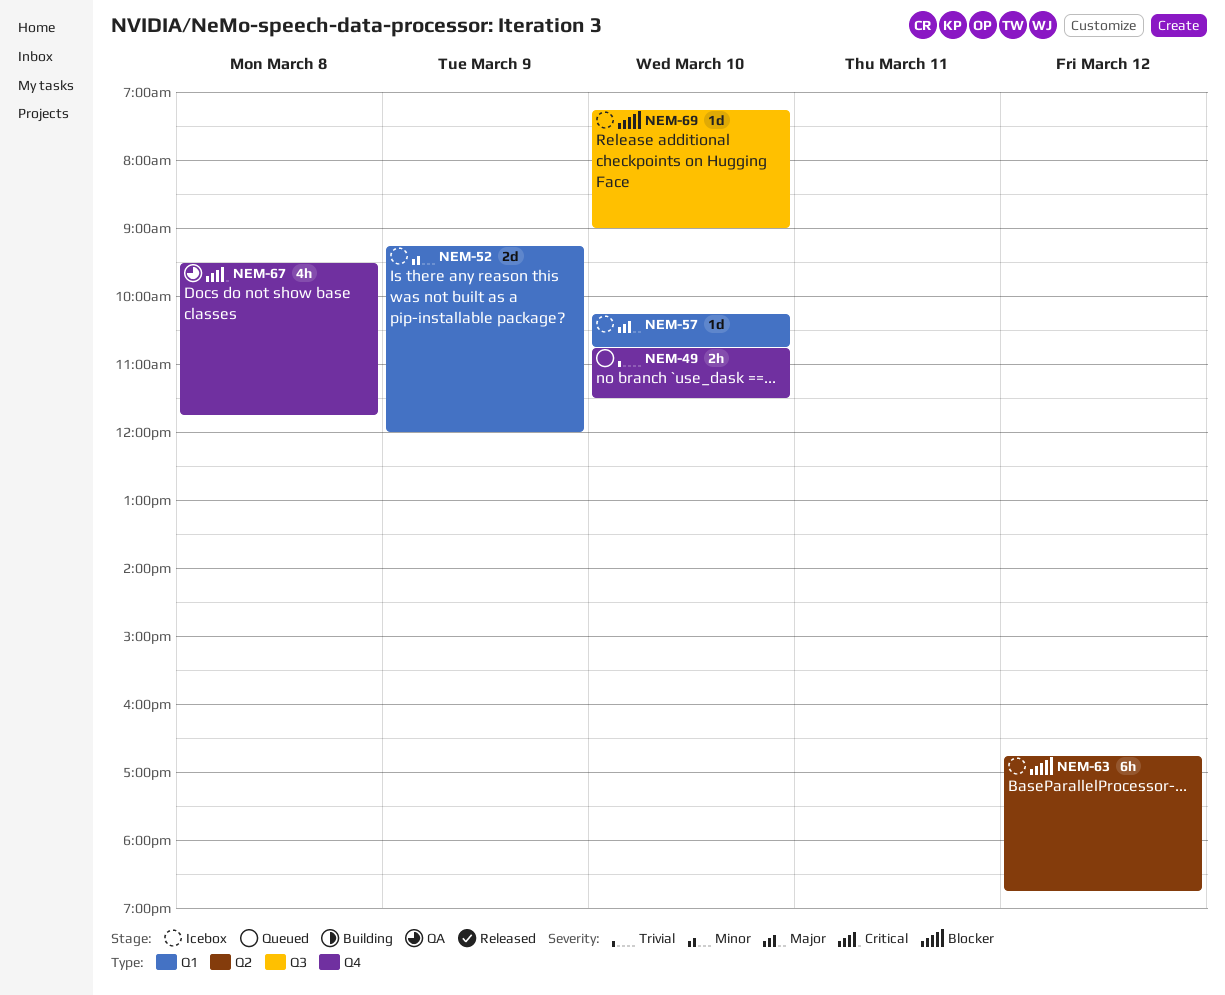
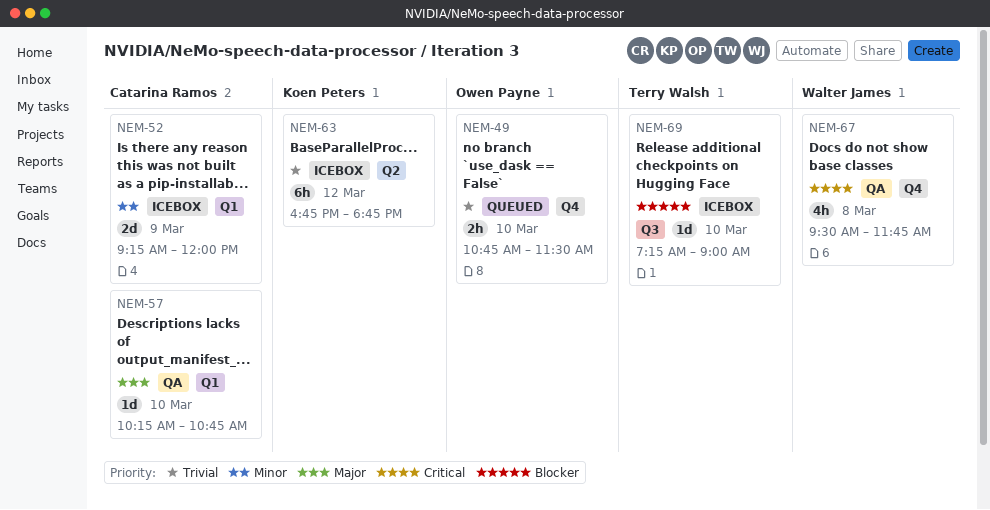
NEM-57, status: Icebox -> QA
NEM-63, priority: Blocker -> Trivial

